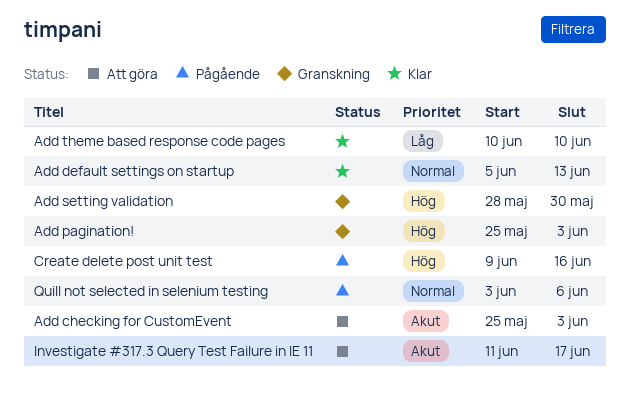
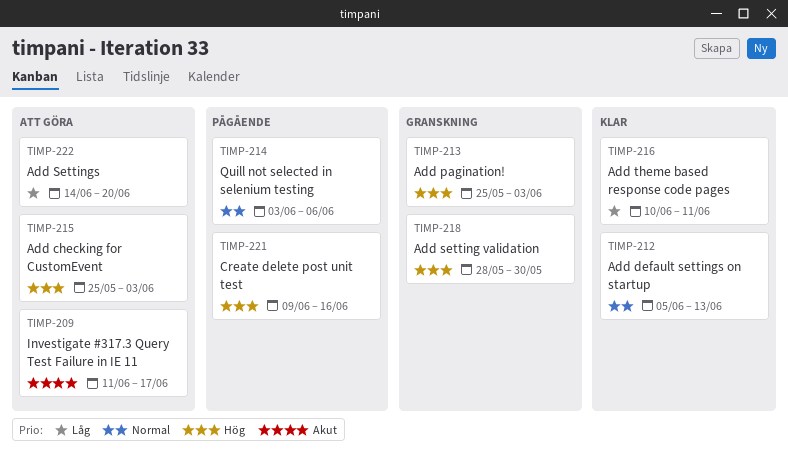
Add checking for CustomEvent, priority: Akut -> Hög
Add Settings: none -> present
Add theme based response code pages, due: Jun 10 -> Jun 11

